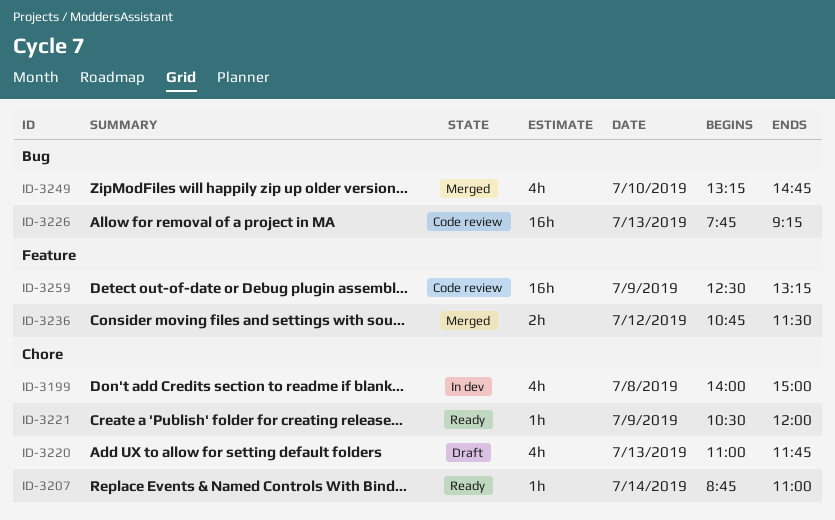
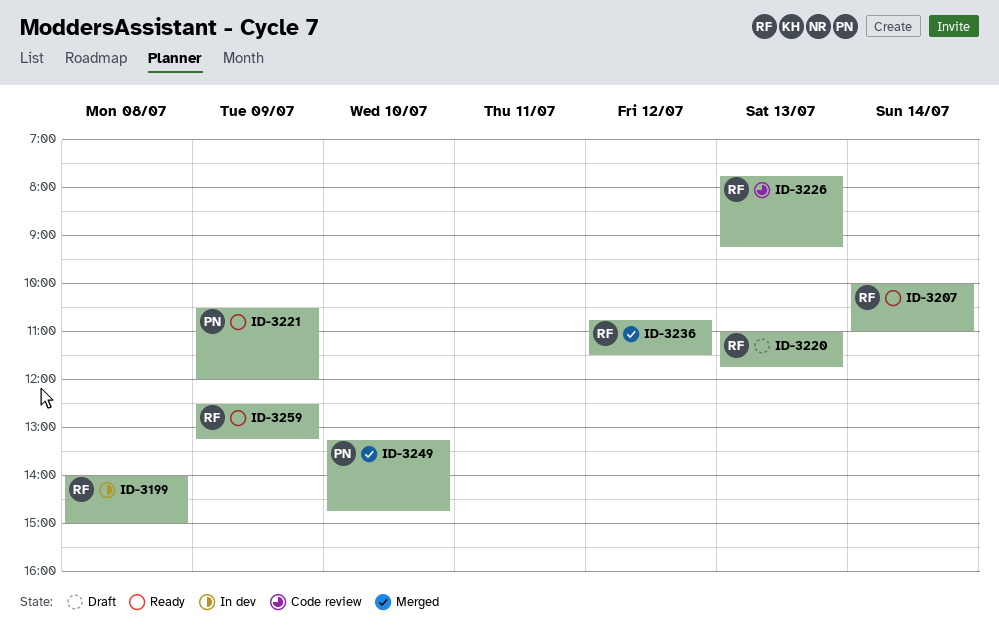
ID-3207, begins: 08:45 -> 10:00
ID-3259, status: Code review -> Ready

